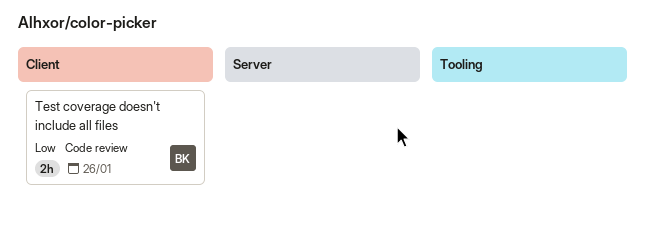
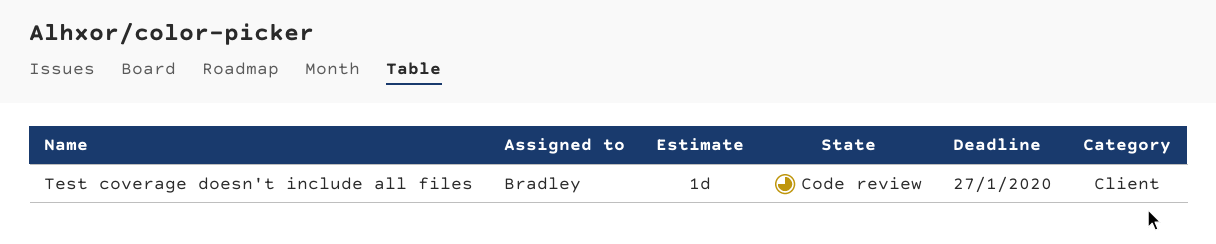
Test coverage doesn't include all files, estimate: 2h -> 1d
Test coverage doesn't include all files, due: Jan 26 -> Jan 27

